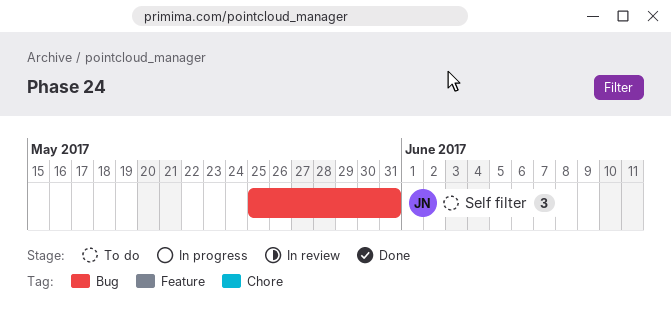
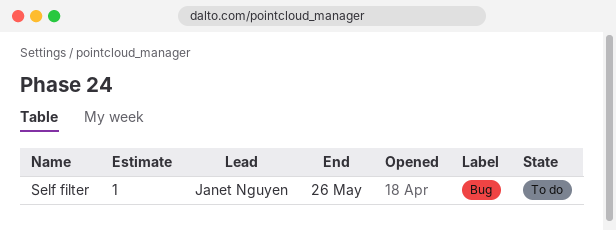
Self filter, estimate: 3 -> 1
Self filter, due: May 31 -> May 26

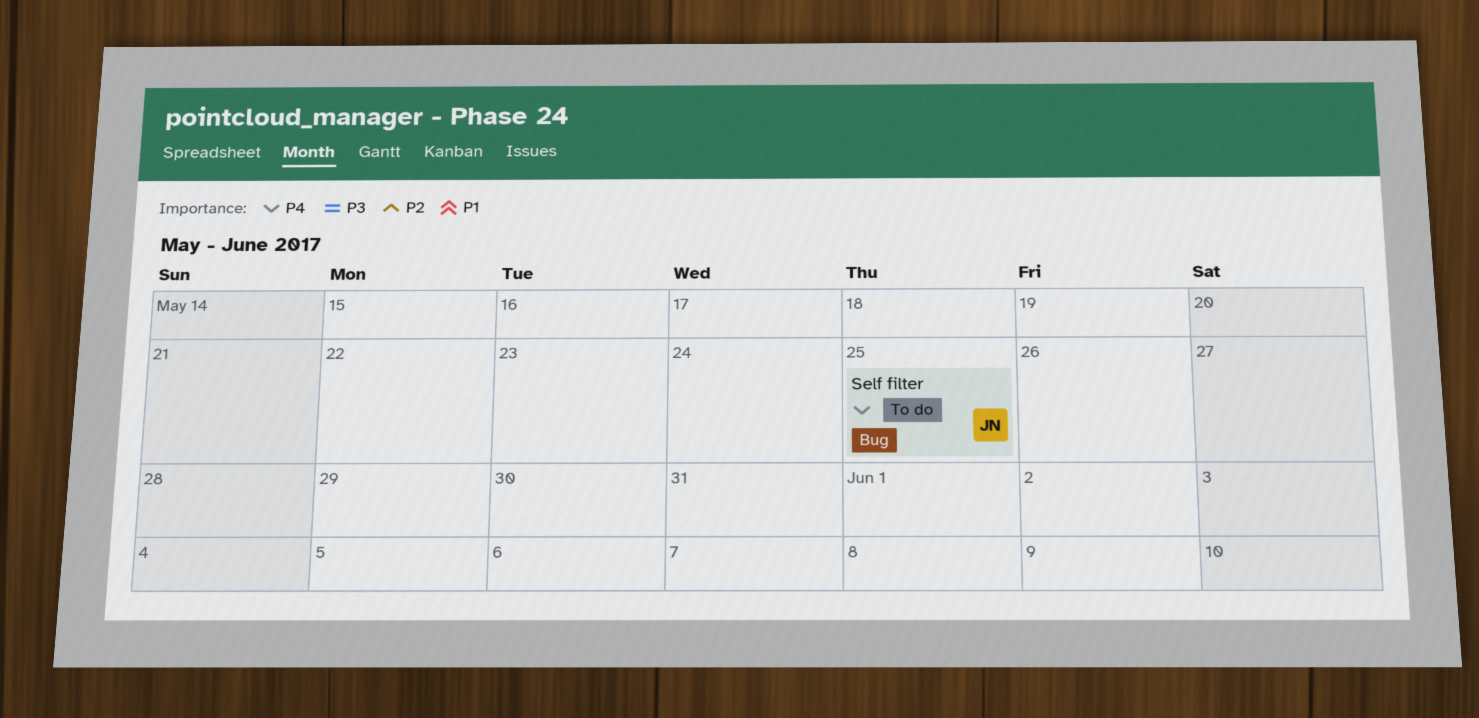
Self filter, due: May 26 -> May 25

